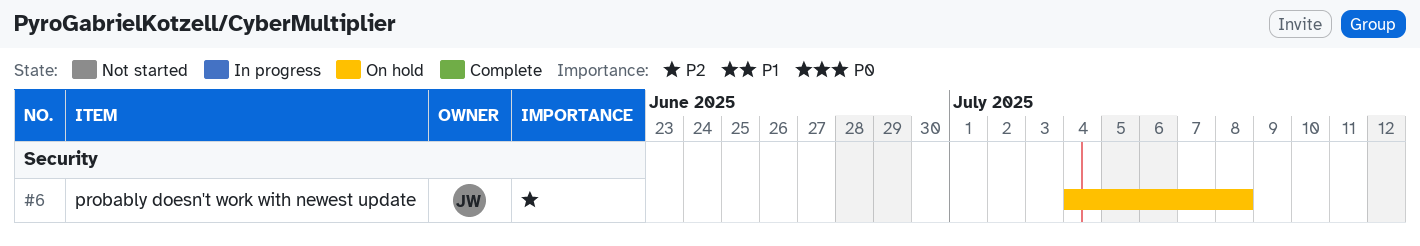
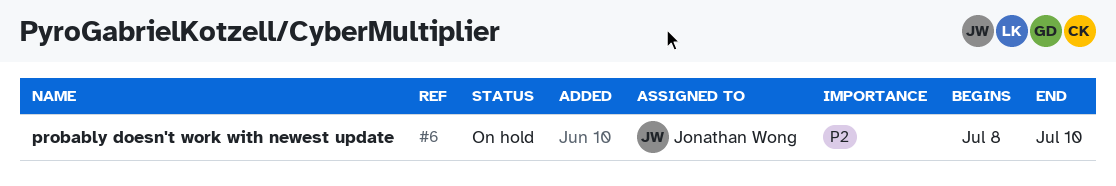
#6, start: Jul 4 -> Jul 8
#6, due: Jul 8 -> Jul 10

